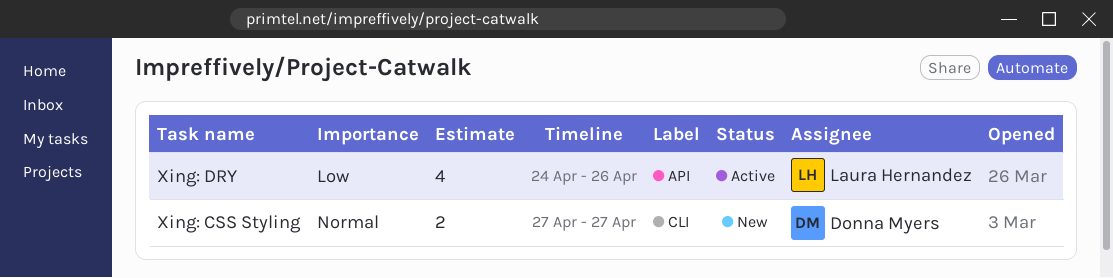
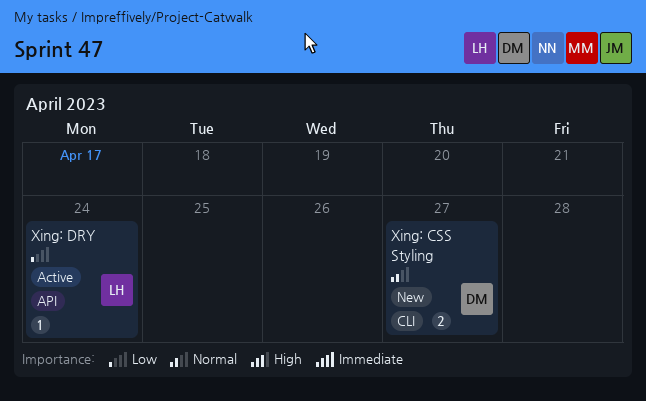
Xing: DRY, estimate: 4 -> 1
Xing: DRY, due: Apr 26 -> Apr 24

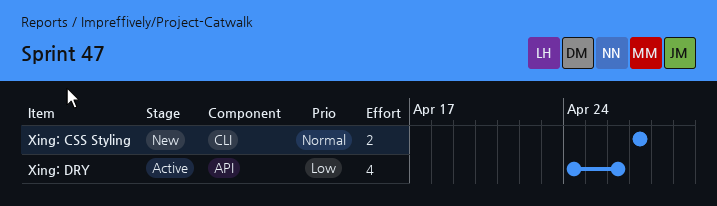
Xing: DRY, estimate: 1 -> 4
Xing: DRY, due: Apr 24 -> Apr 26

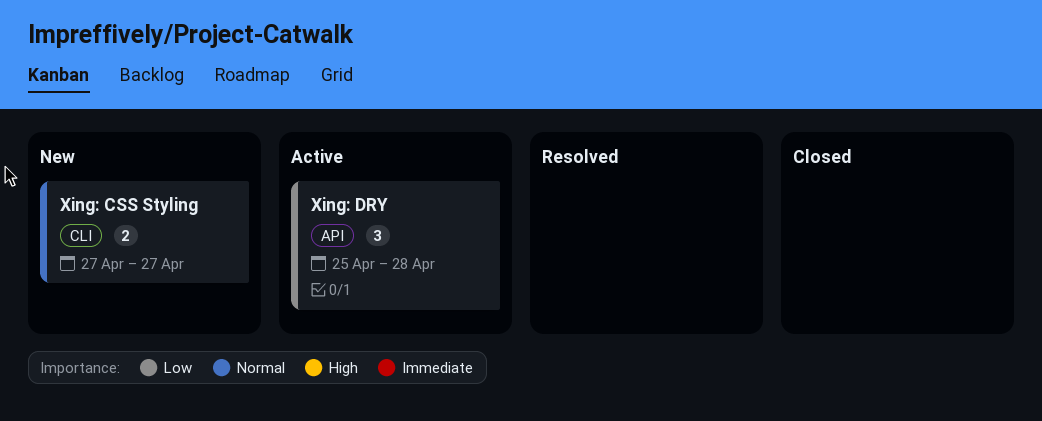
Xing: DRY, estimate: 4 -> 3
Xing: DRY, start: Apr 24 -> Apr 25
Xing: DRY, due: Apr 26 -> Apr 28

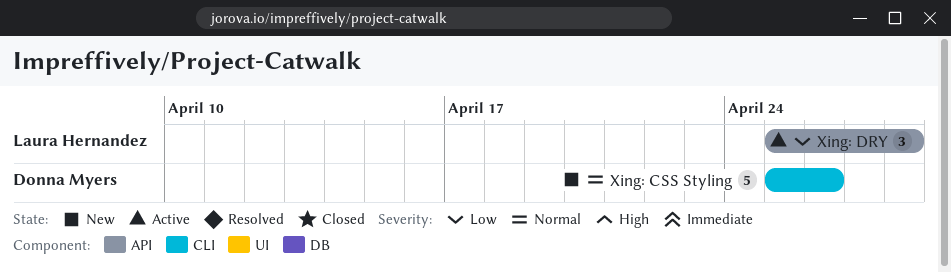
Xing: CSS Styling, estimate: 2 -> 5
Xing: CSS Styling, start: Apr 27 -> Apr 25
Xing: CSS Styling, due: Apr 27 -> Apr 26

